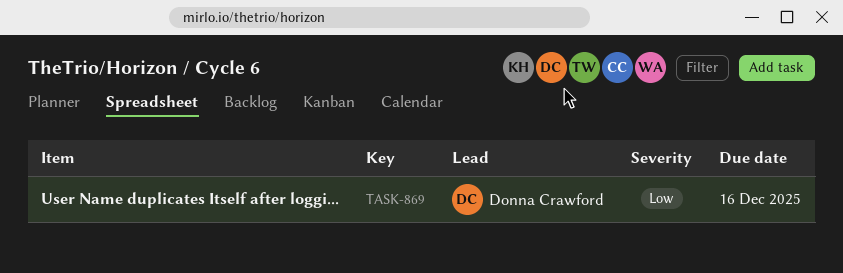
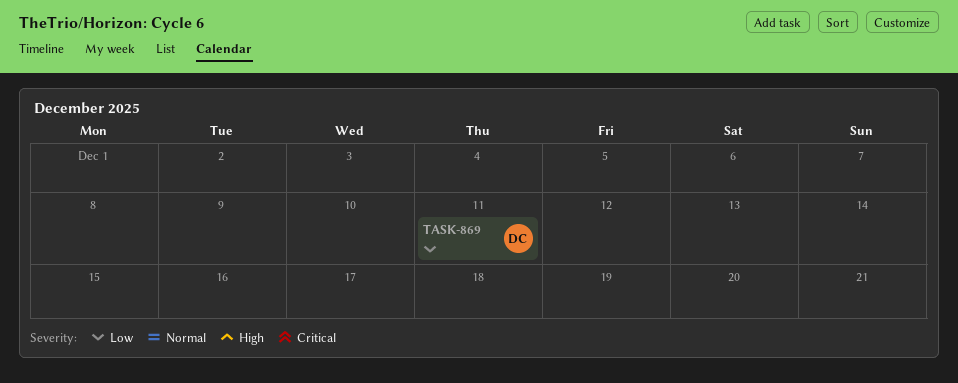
TASK-869, due: Dec 16 -> Dec 11

